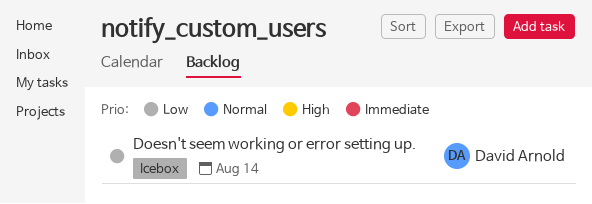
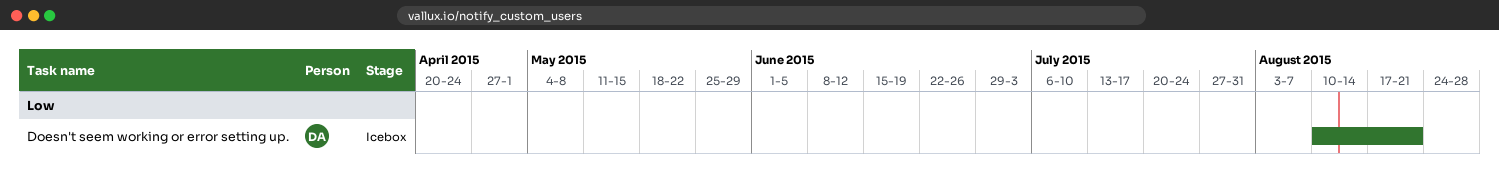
Doesn't seem working or error setting up., due: Aug 14 -> Aug 21

